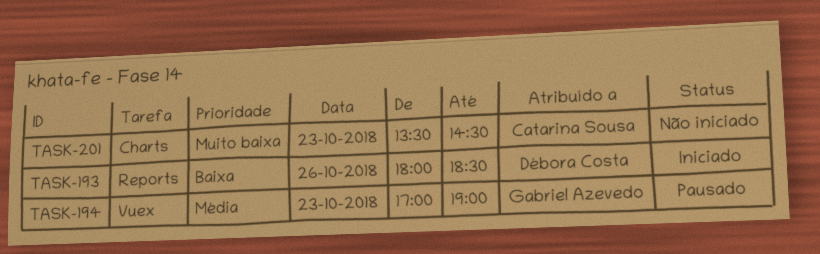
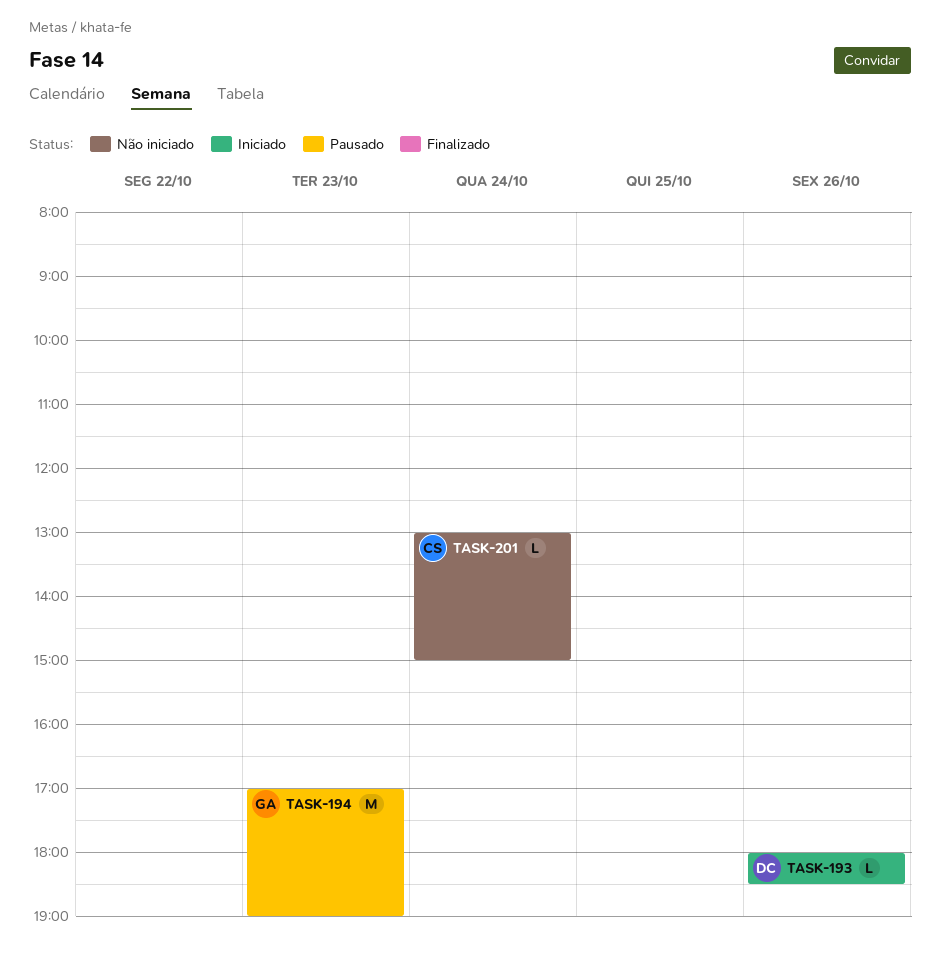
TASK-201, day: Oct 23 -> Oct 24
TASK-201, begins: 13:30 -> 13:00
TASK-201, ends: 14:30 -> 15:00

